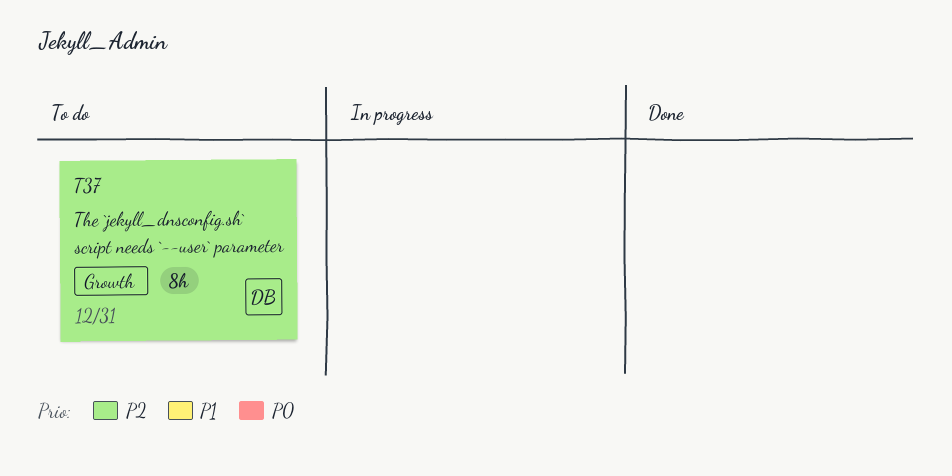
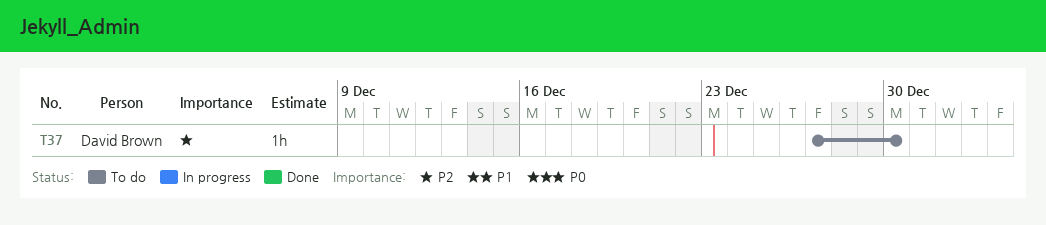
T37, estimate: 8h -> 1h
T37, due: Dec 31 -> Dec 30

